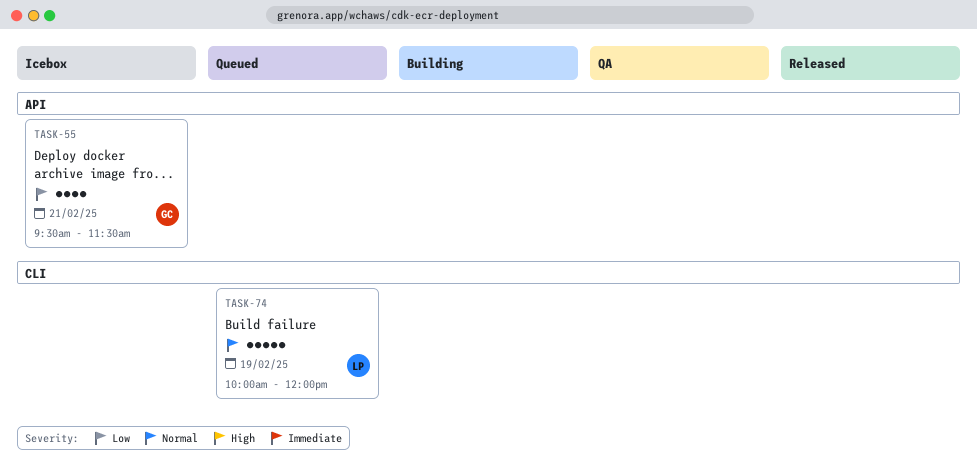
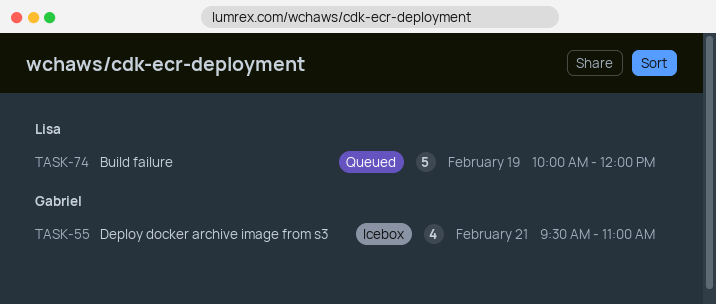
TASK-55, ends: 11:30 -> 11:00

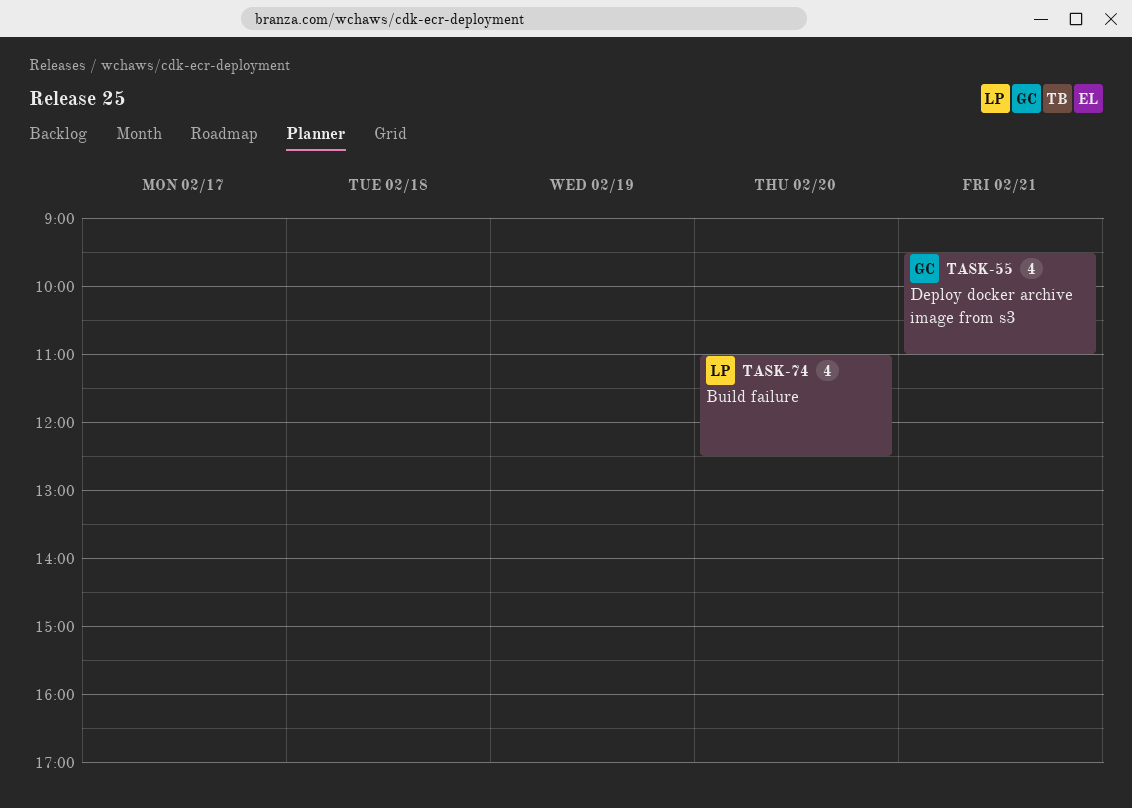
TASK-74, estimate: 5 -> 4
TASK-74, day: Feb 19 -> Feb 20
TASK-74, begins: 10:00 -> 11:00
TASK-74, ends: 12:00 -> 12:30

